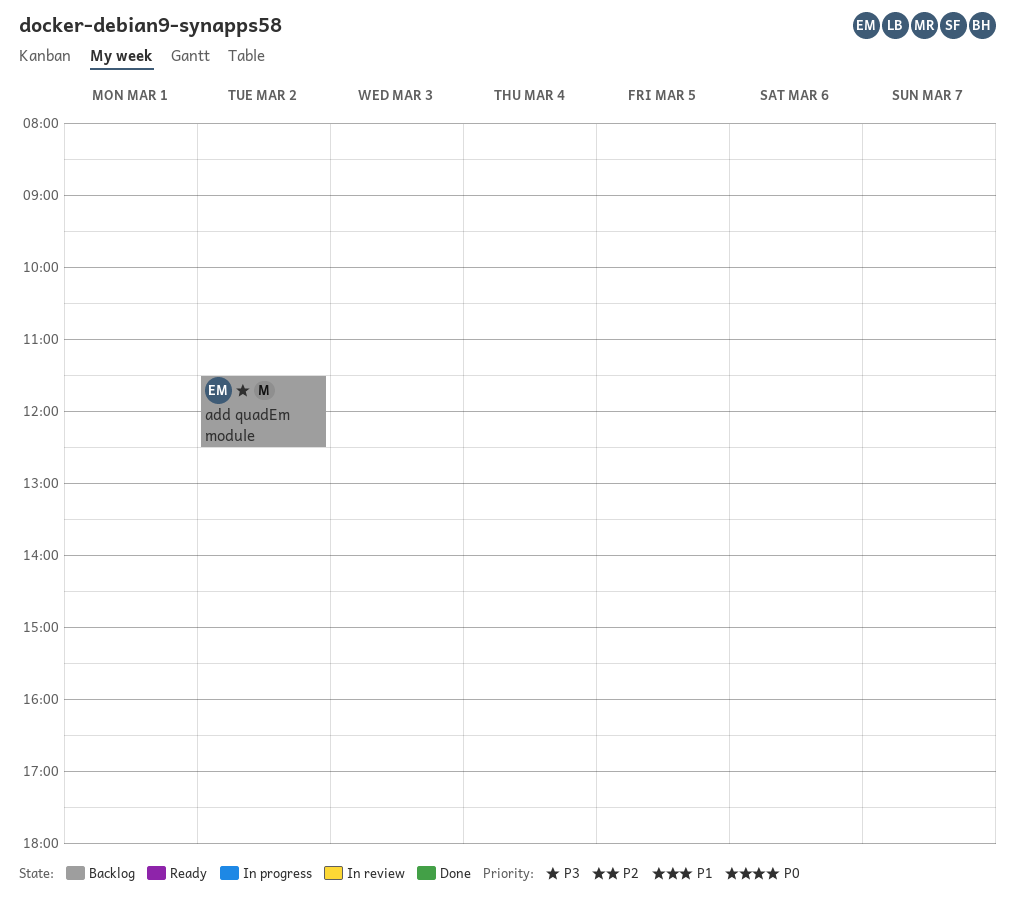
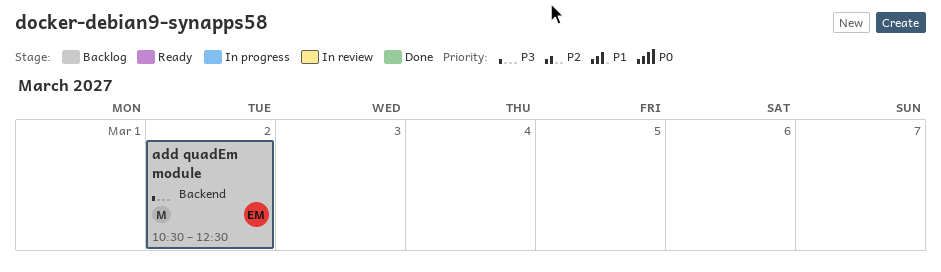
add quadEm module, begins: 11:30 -> 10:30

